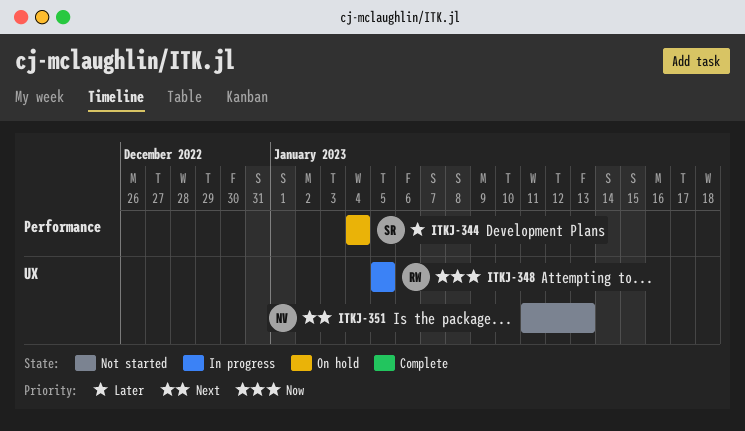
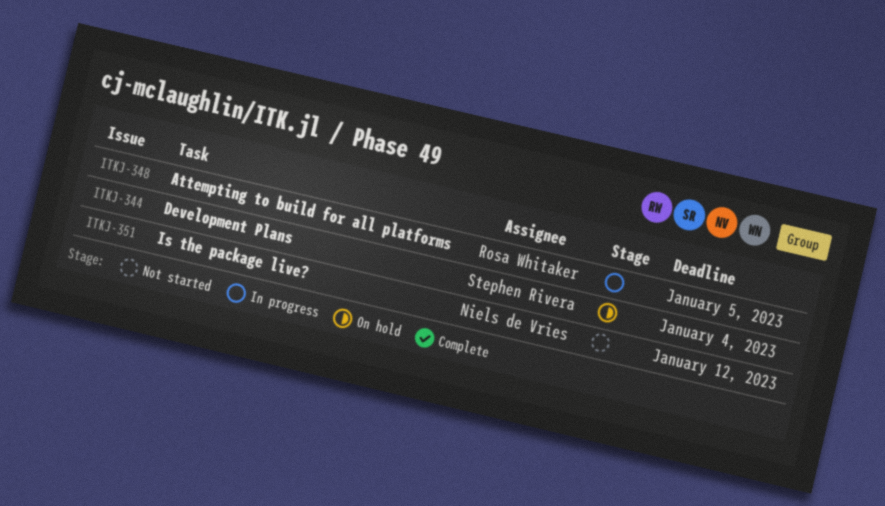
ITKJ-351, due: Jan 13 -> Jan 12

